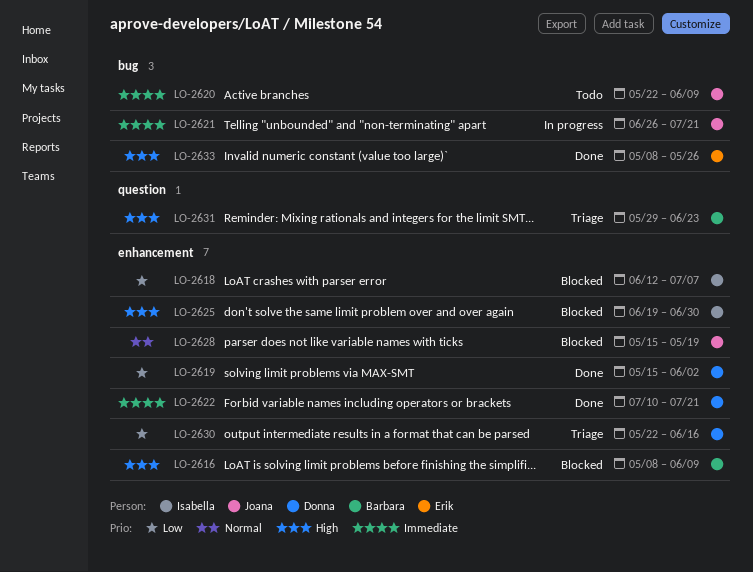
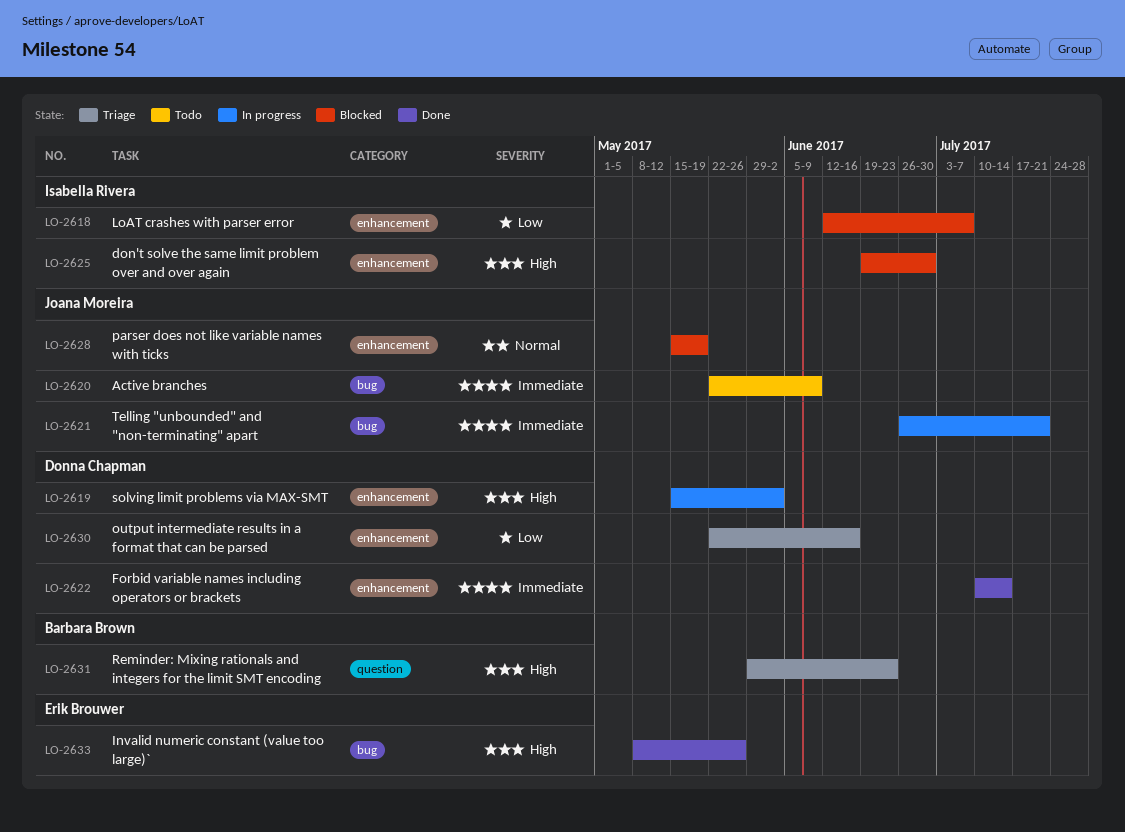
LO-2616: present -> none
LO-2619, status: Done -> In progress
LO-2619, priority: Low -> High
LO-2622, due: Jul 21 -> Jul 14

